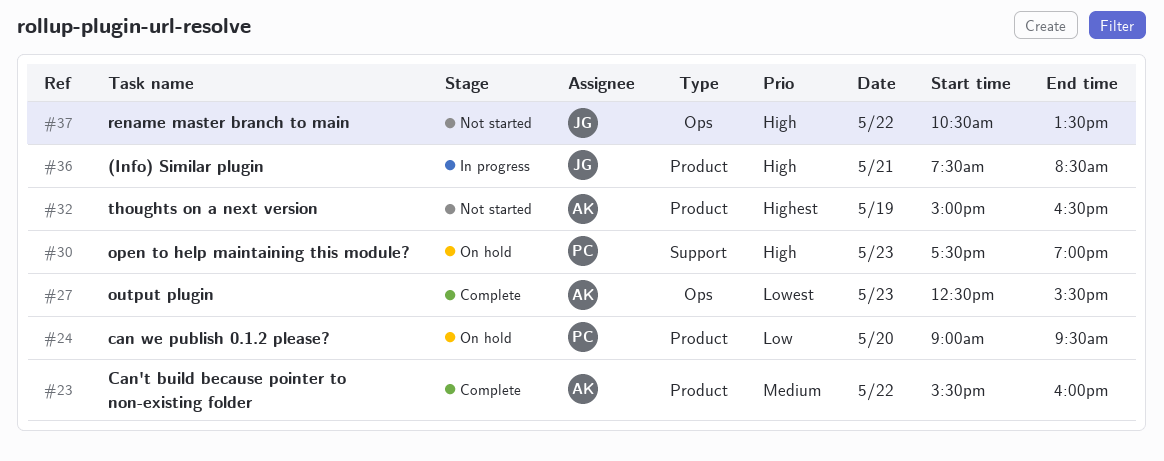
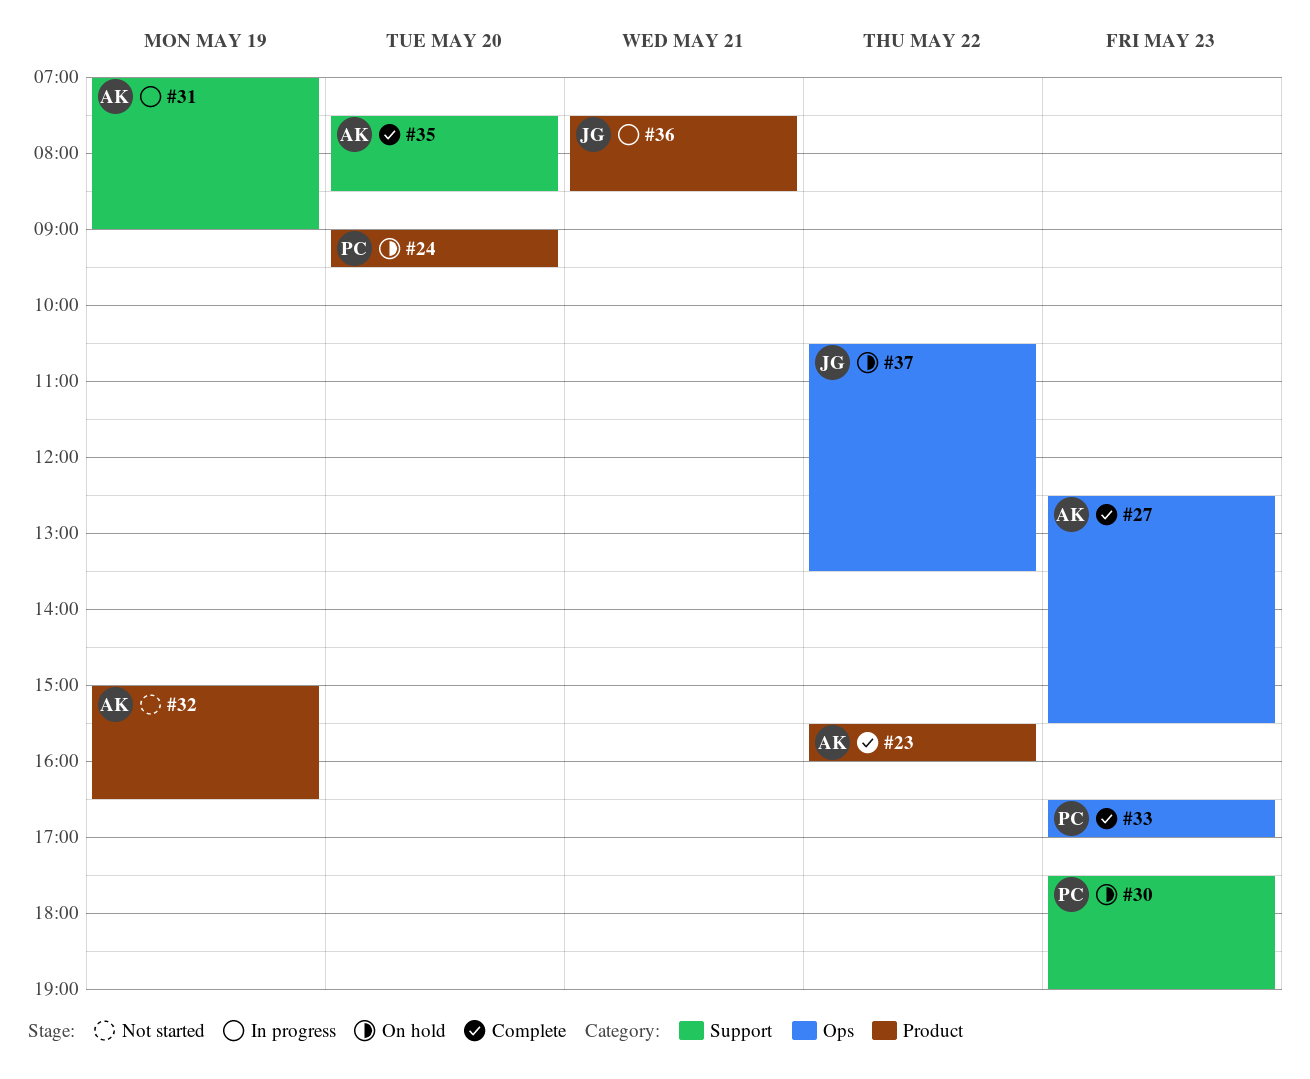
#31: none -> present
#33: none -> present
#35: none -> present
#37, status: Not started -> On hold

